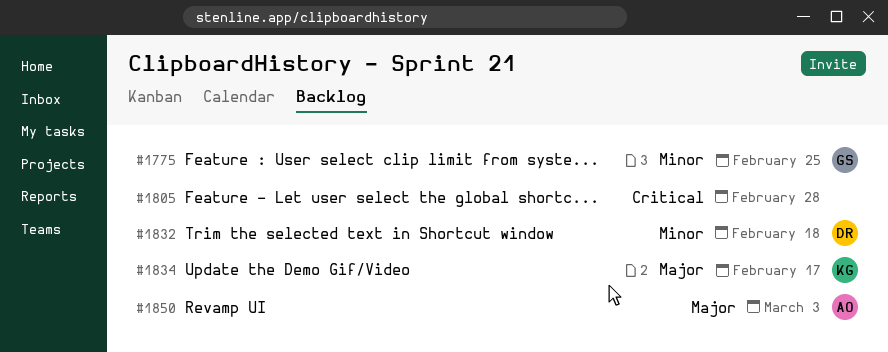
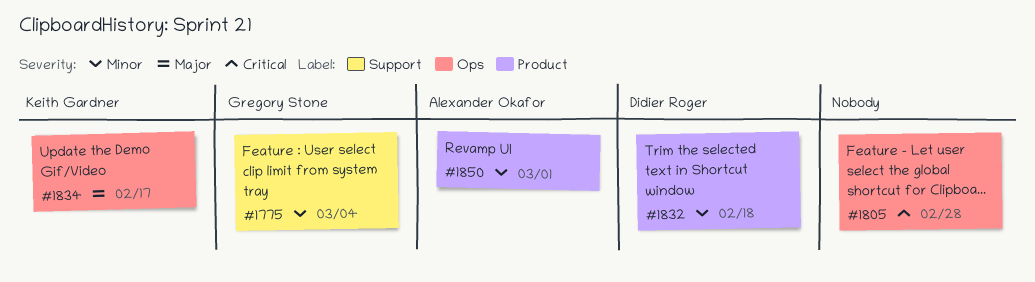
#1775, due: Feb 25 -> Mar 4
#1850, priority: Major -> Minor
#1850, due: Mar 3 -> Mar 1

